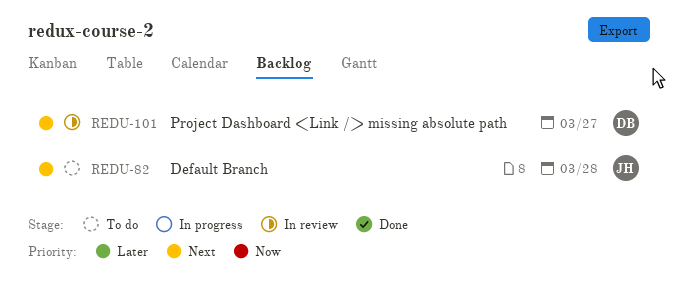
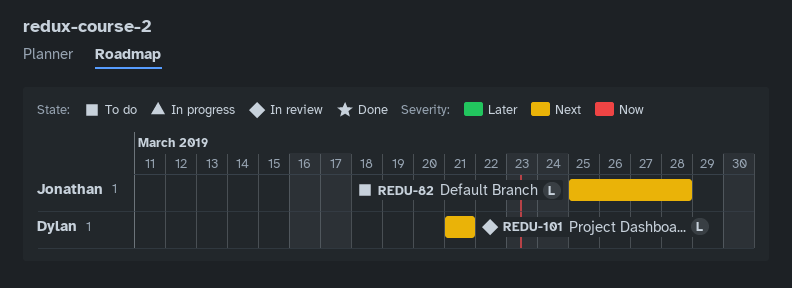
REDU-101, due: Mar 27 -> Mar 21

